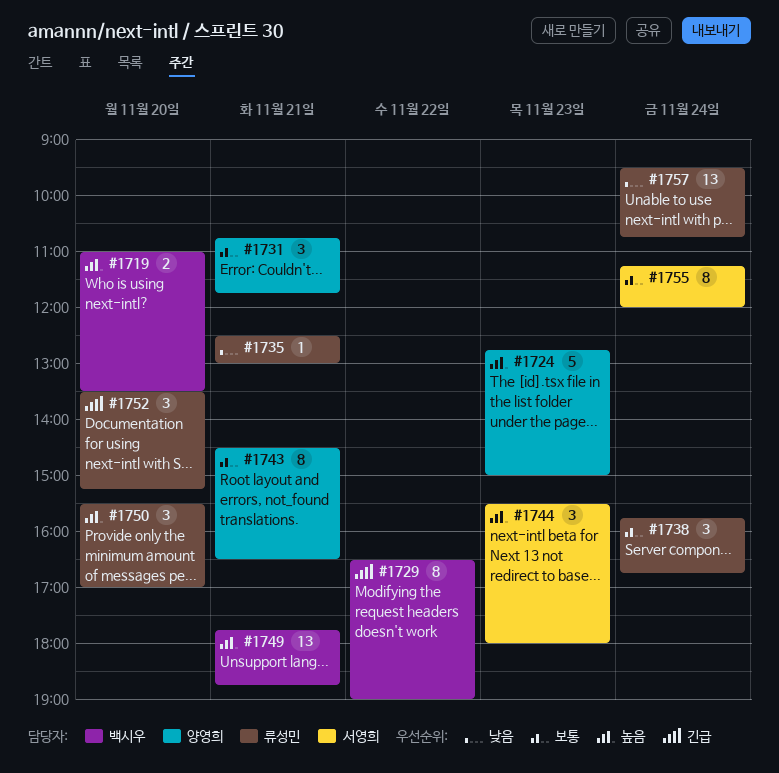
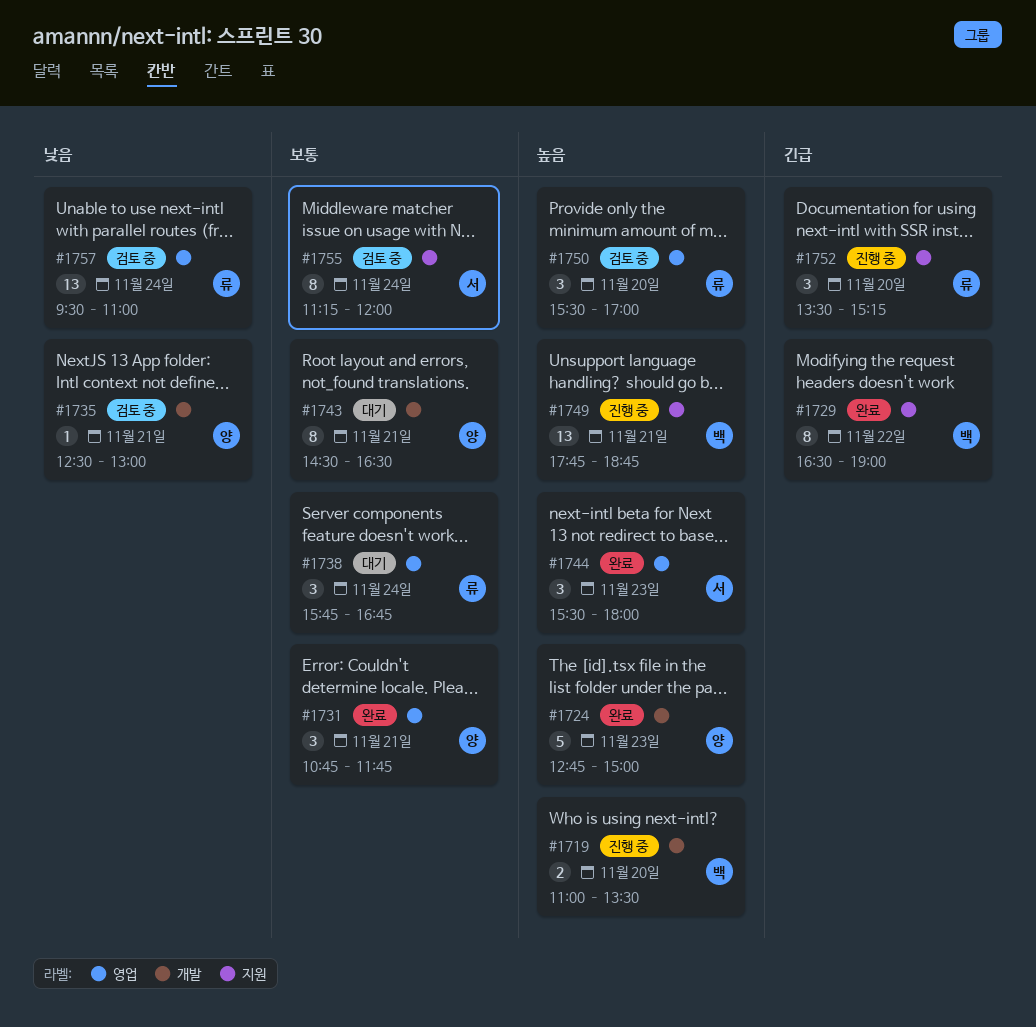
#1735, owner: 류성민 -> 양영희
#1757, ends: 10:45 -> 11:00

